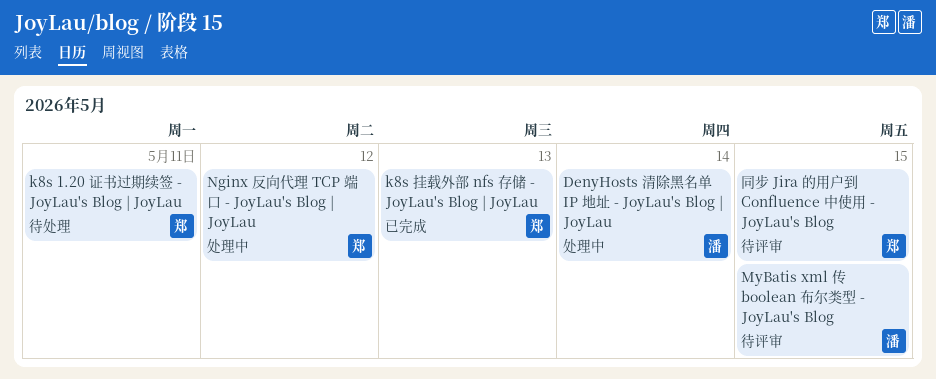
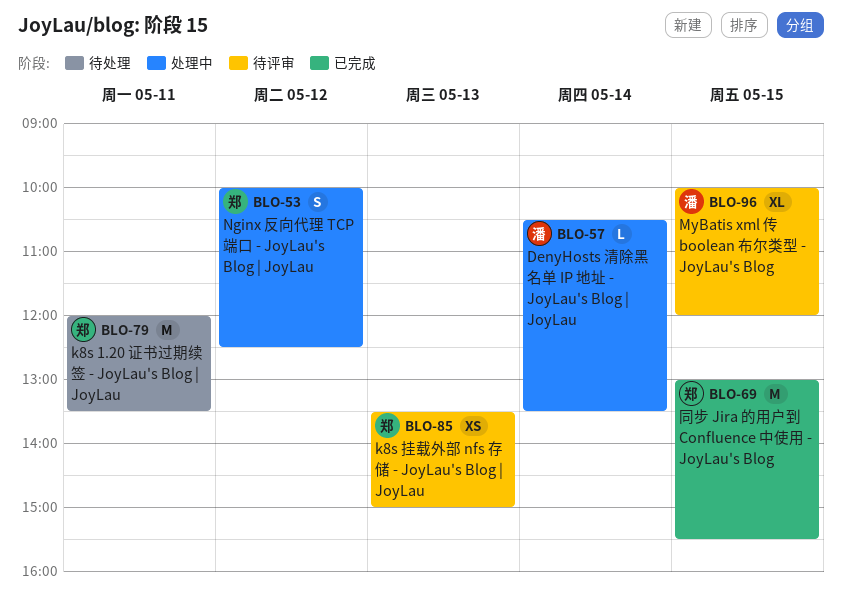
k8s 挂载外部 nfs 存储 - JoyLau's Blog | JoyLau, status: 已完成 -> 待评审
同步 Jira 的用户到 Confluence 中使用 - JoyLau's Blog, status: 待评审 -> 已完成

